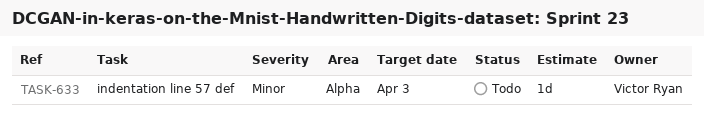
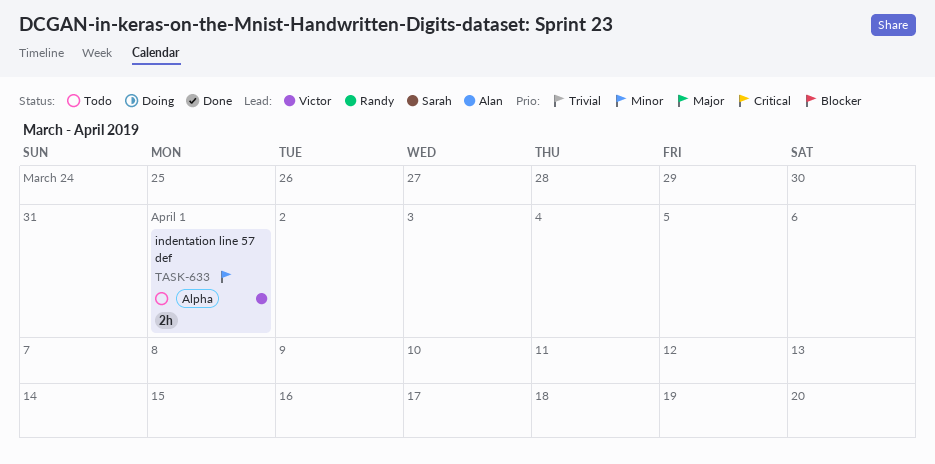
TASK-633, estimate: 1d -> 2h
TASK-633, due: Apr 3 -> Apr 1

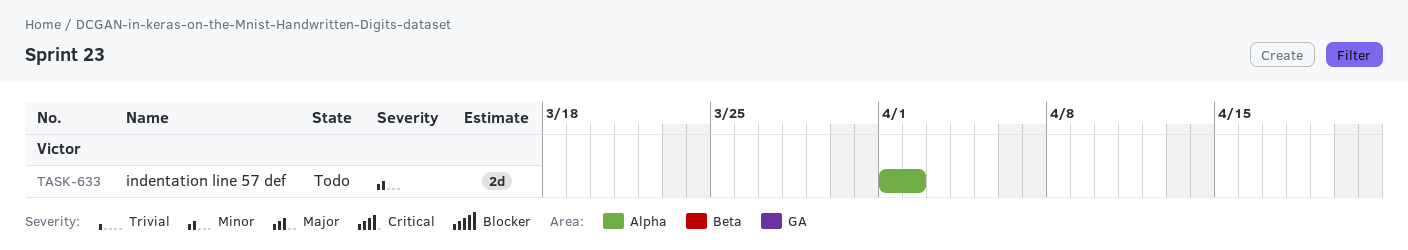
TASK-633, estimate: 2h -> 2d
TASK-633, due: Apr 1 -> Apr 2

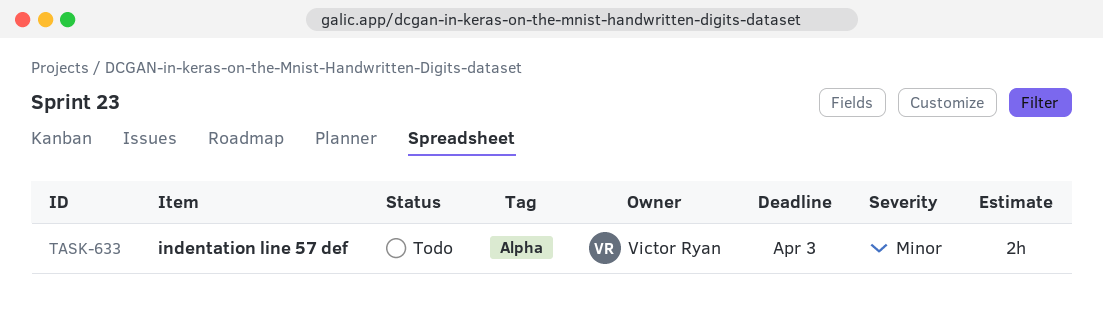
TASK-633, estimate: 2d -> 2h
TASK-633, due: Apr 2 -> Apr 3

